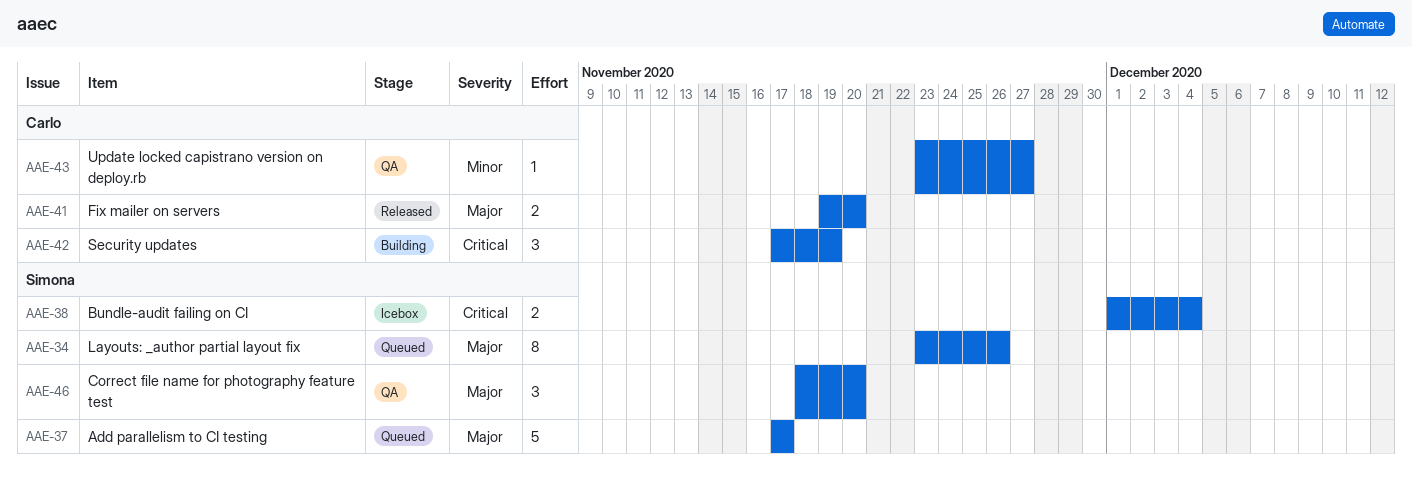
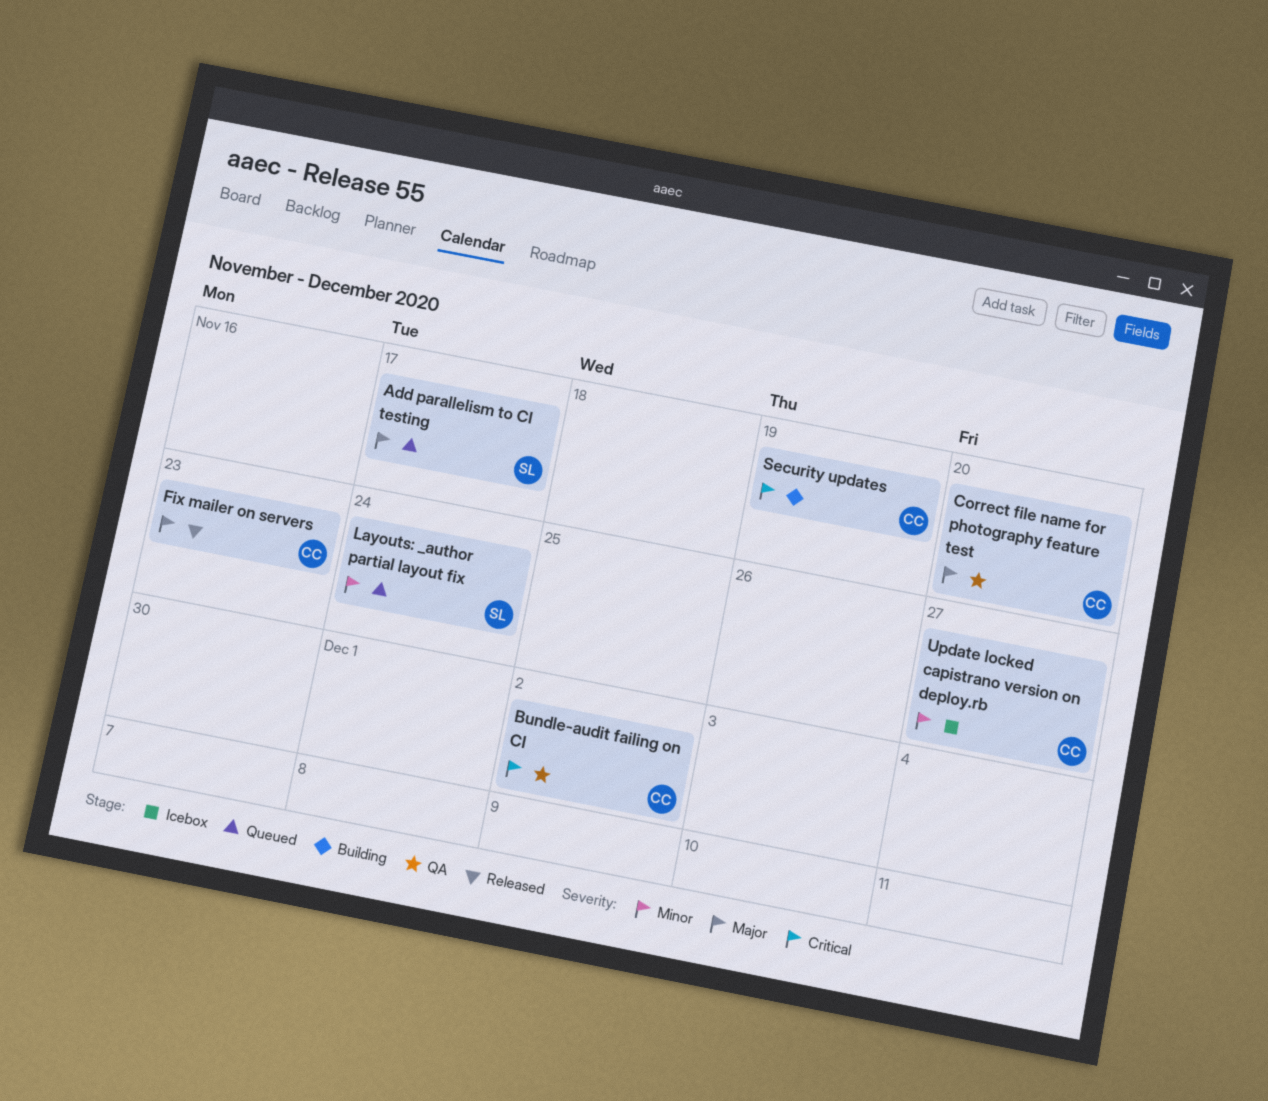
Bundle-audit failing on CI, status: Icebox -> QA
Bundle-audit failing on CI, owner: Simona -> Carlo
Bundle-audit failing on CI, due: Dec 4 -> Dec 2
Correct file name for photography feature test, owner: Simona -> Carlo
Fix mailer on servers, due: Nov 20 -> Nov 23
Layouts: _author partial layout fix, priority: Major -> Minor
Layouts: _author partial layout fix, due: Nov 26 -> Nov 24
Update locked capistrano version on deploy.rb, status: QA -> Icebox

